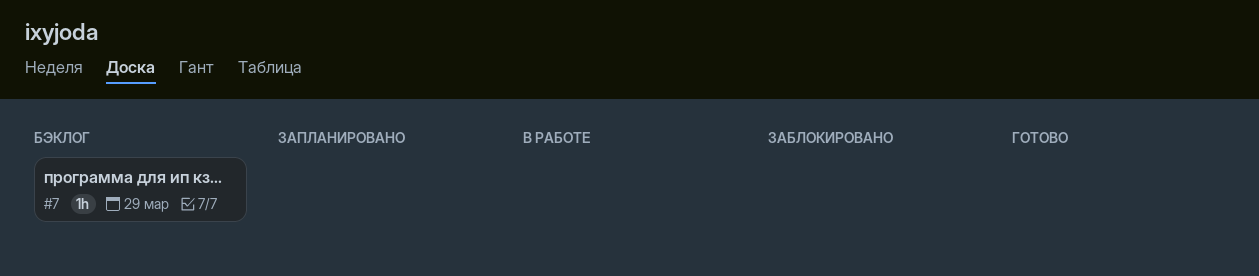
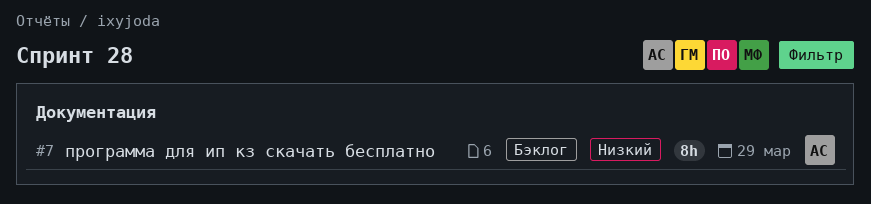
#7, estimate: 1h -> 8h

